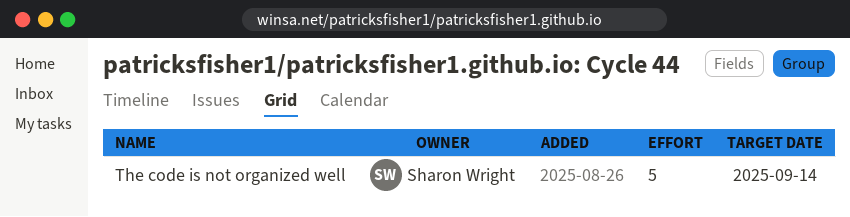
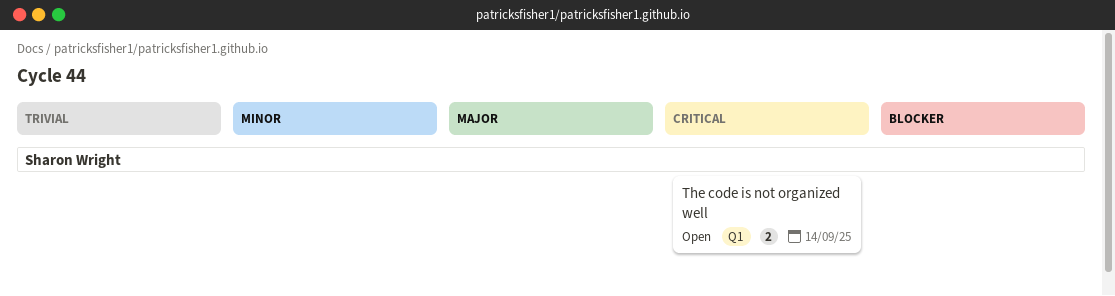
The code is not organized well, estimate: 5 -> 2

